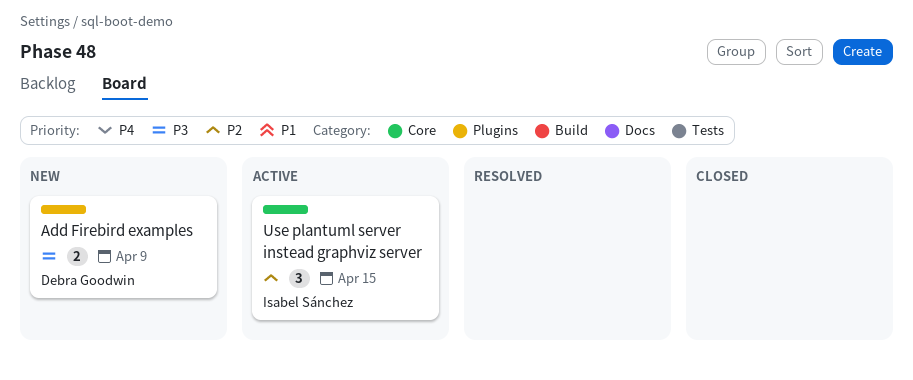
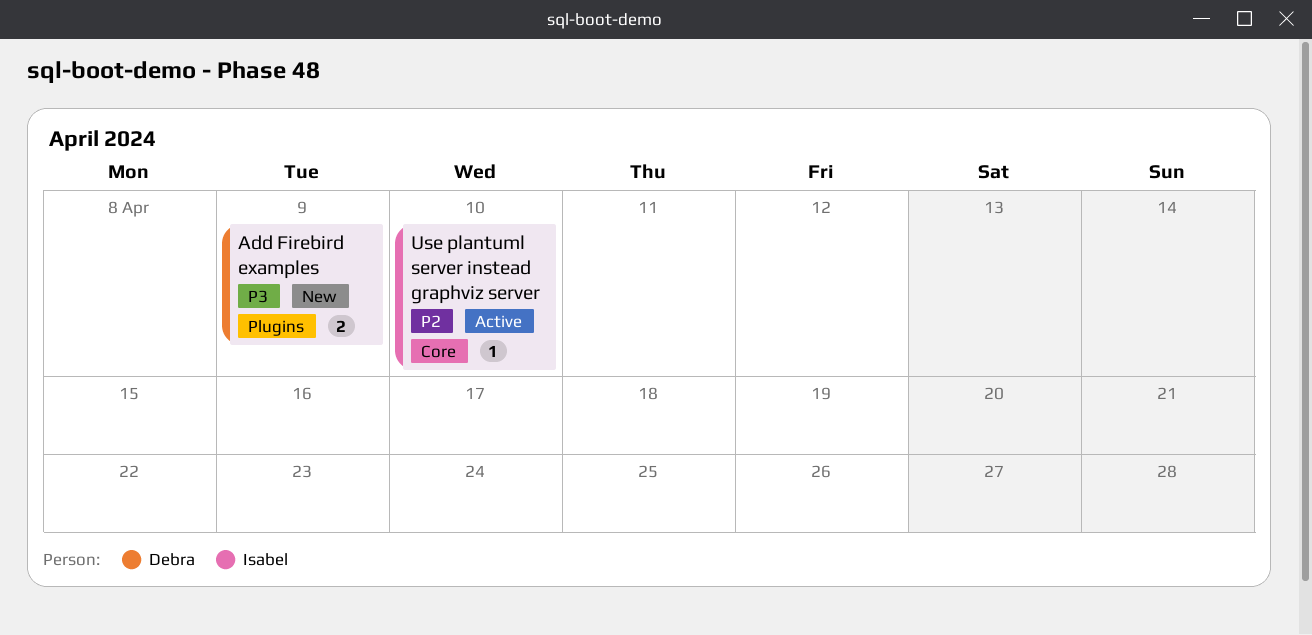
Use plantuml server instead graphviz server, estimate: 3 -> 1
Use plantuml server instead graphviz server, due: Apr 15 -> Apr 10

